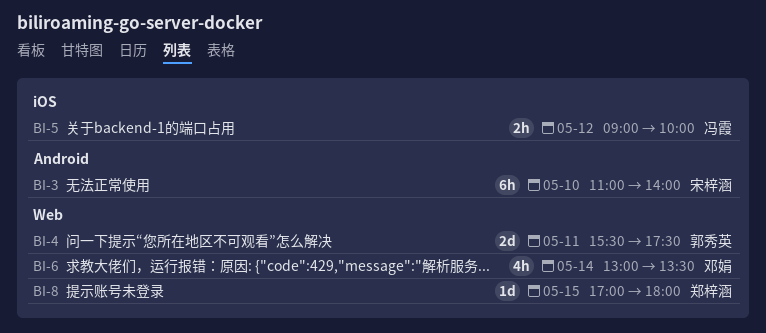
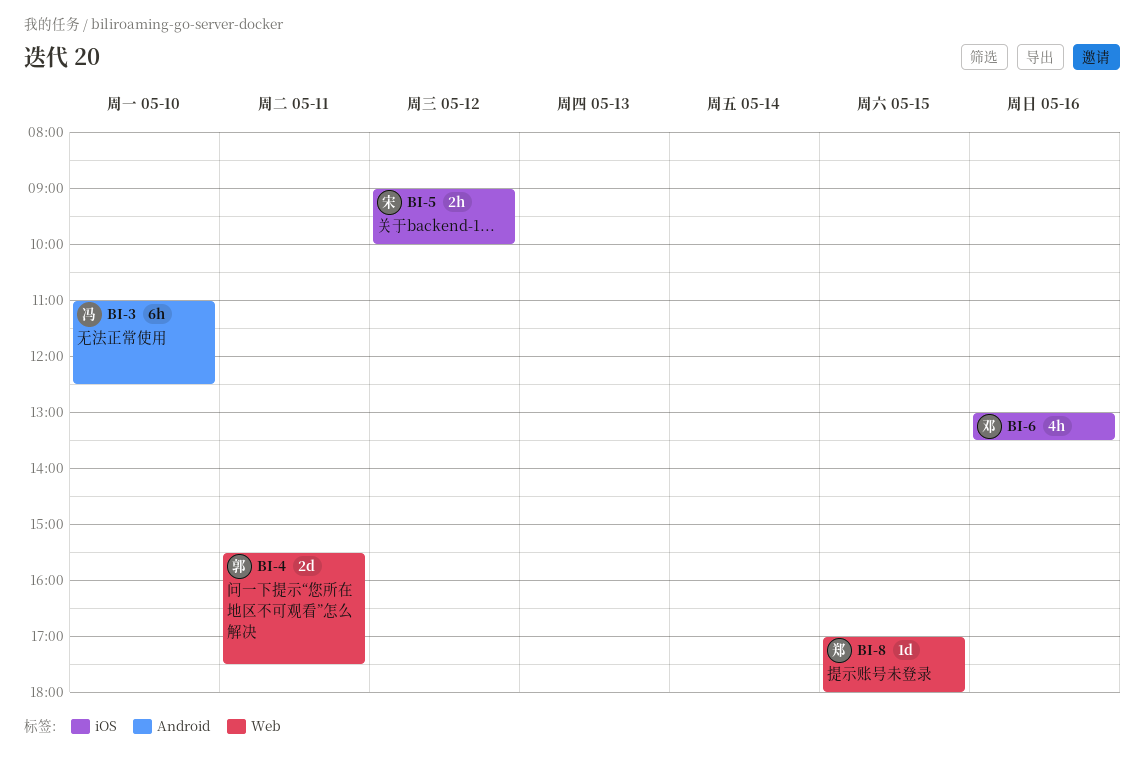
BI-3, owner: 宋梓涵 -> 冯霞
BI-3, ends: 14:00 -> 12:30
BI-5, owner: 冯霞 -> 宋梓涵
BI-6, label: Web -> iOS
BI-6, day: May 14 -> May 16

